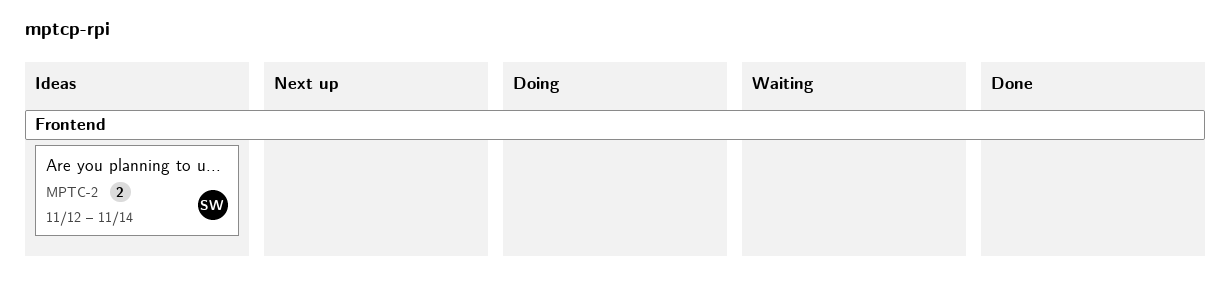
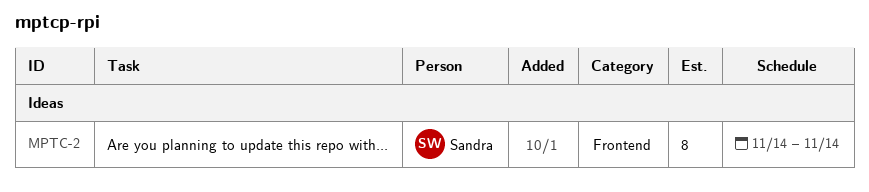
MPTC-2, estimate: 2 -> 8
MPTC-2, start: Nov 12 -> Nov 14

